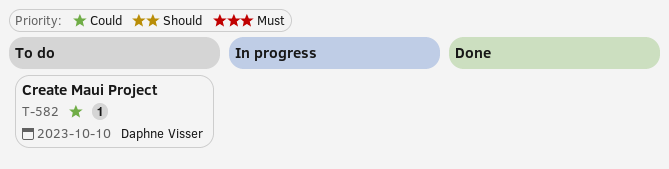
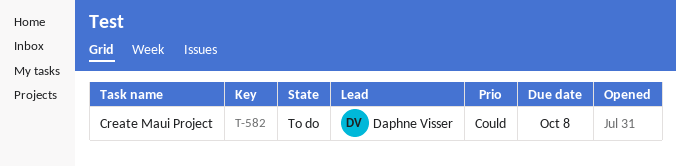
T-582, due: Oct 10 -> Oct 8

